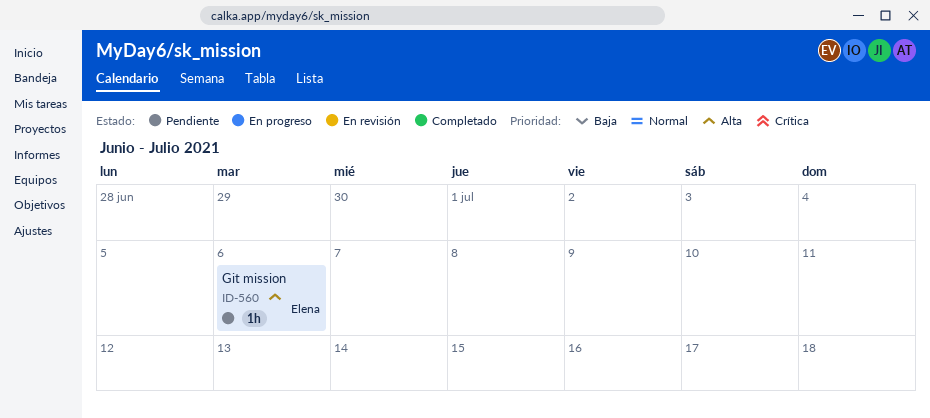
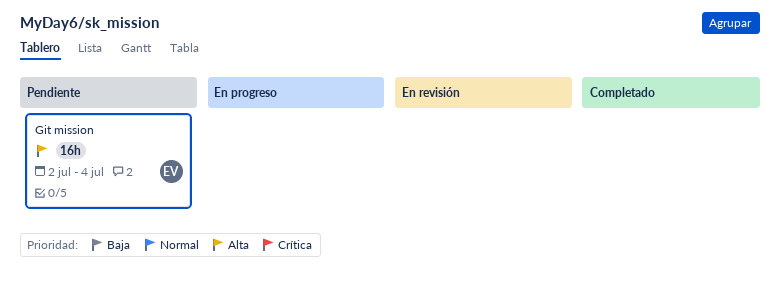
Git mission, estimate: 1h -> 16h
Git mission, due: Jul 6 -> Jul 4

